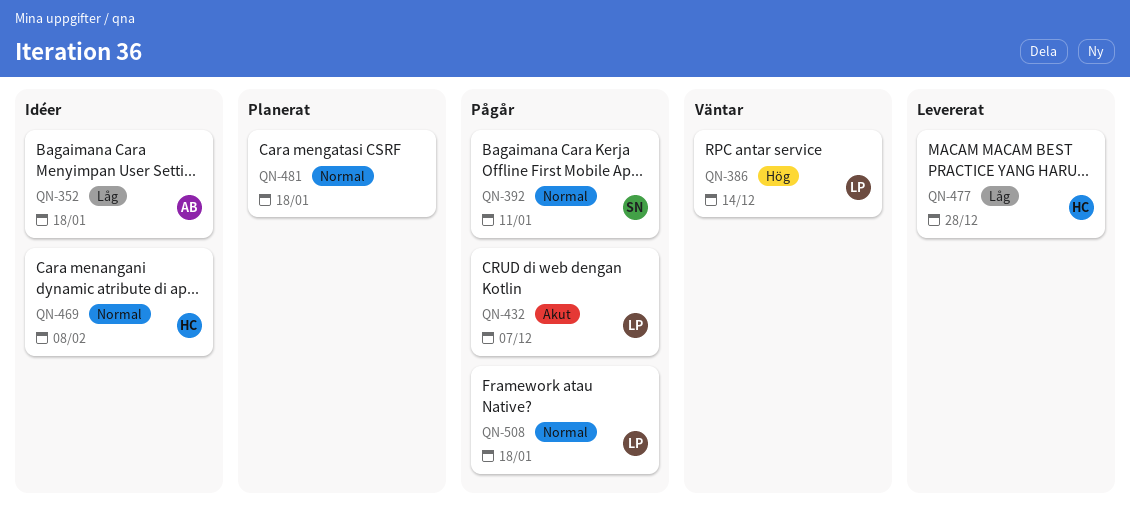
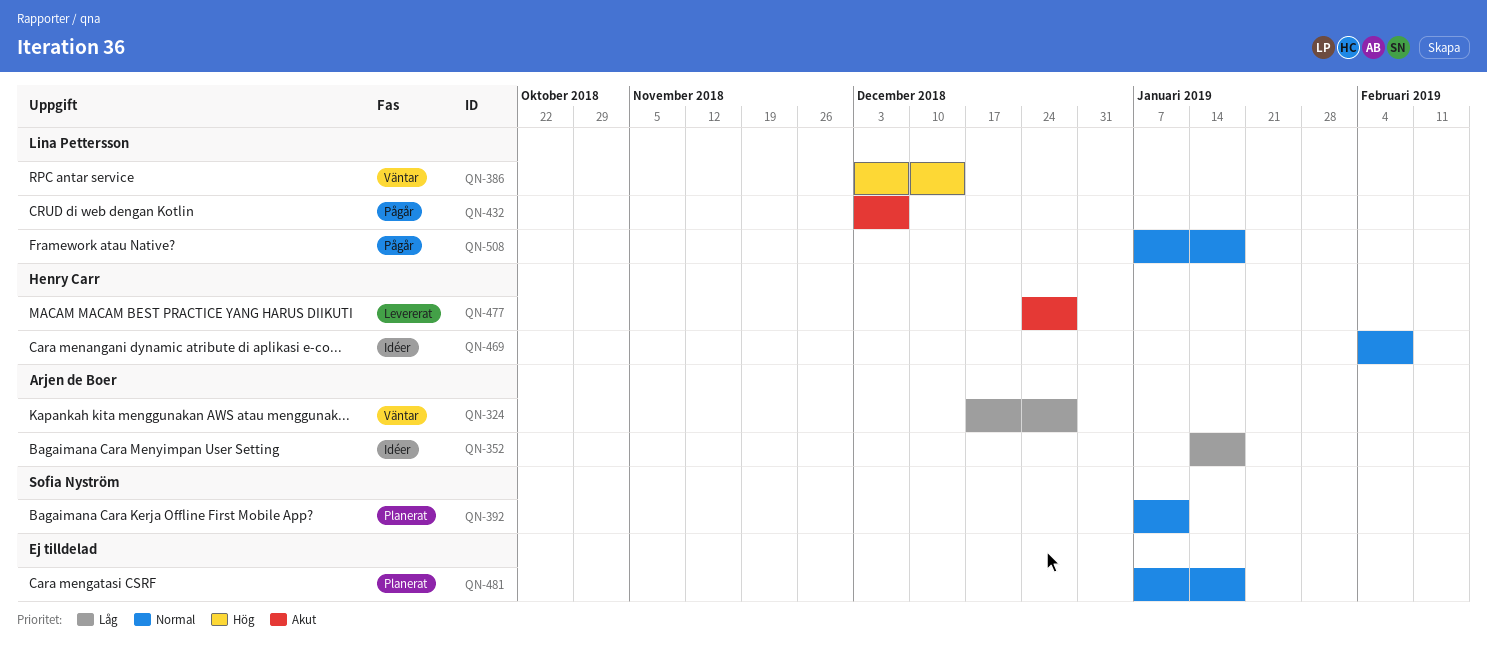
QN-324: none -> present
QN-392, status: Pågår -> Planerat
QN-477, priority: Låg -> Akut

